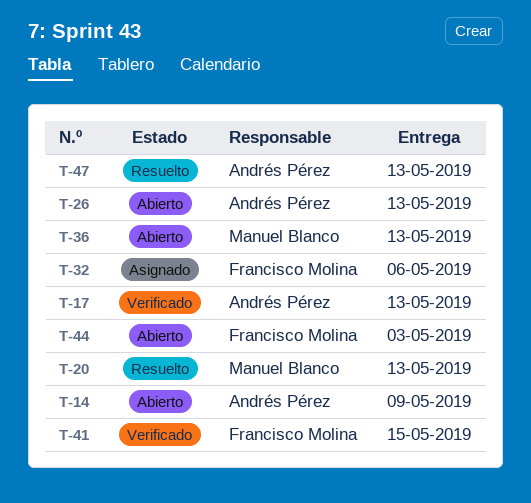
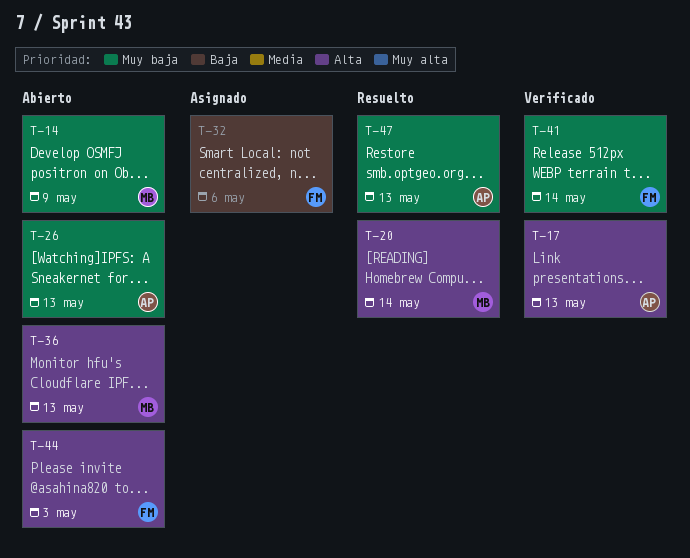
T-14, owner: Andrés Pérez -> Manuel Blanco
T-20, due: May 13 -> May 14
T-41, due: May 15 -> May 14

